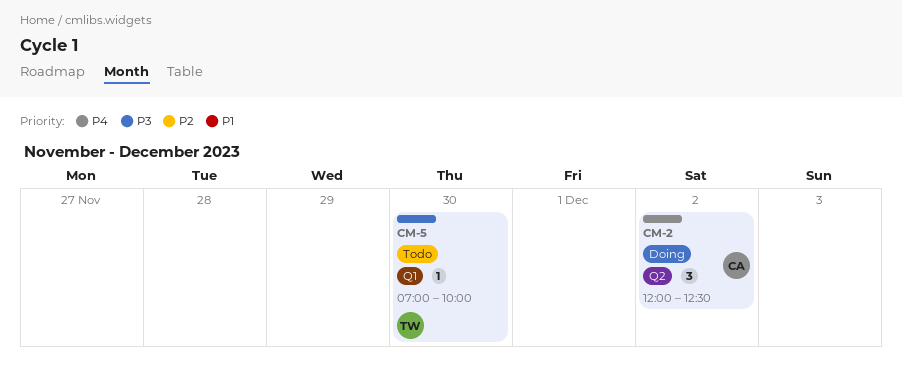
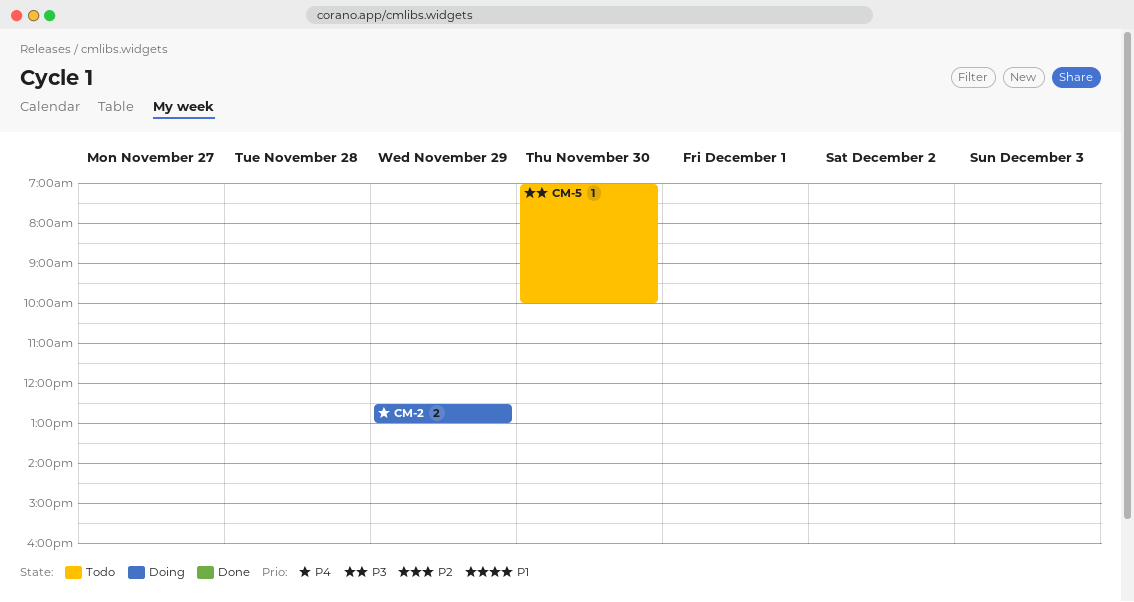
CM-2, estimate: 3 -> 2
CM-2, day: Dec 2 -> Nov 29
CM-2, begins: 12:00 -> 12:30
CM-2, ends: 12:30 -> 13:00

